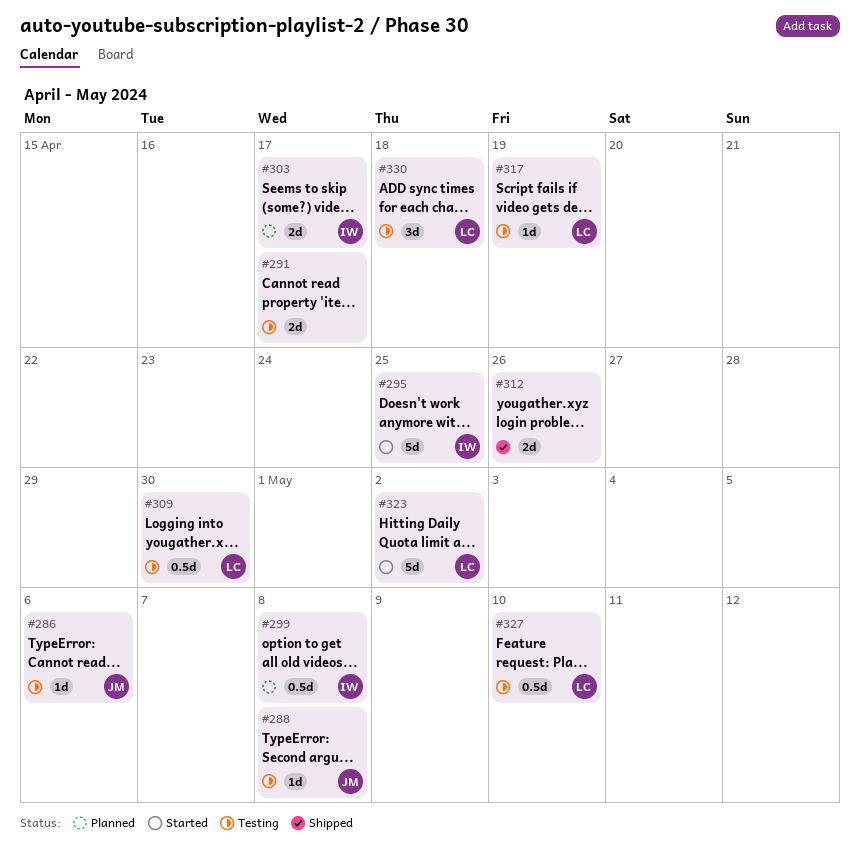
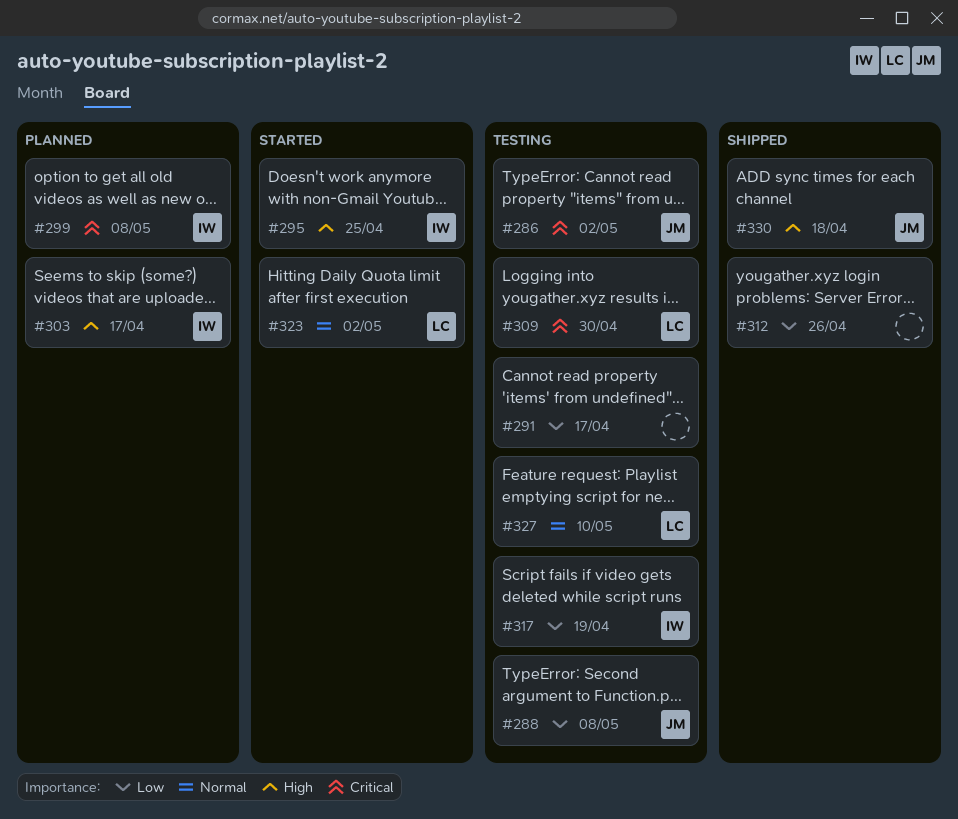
#286, due: May 6 -> May 2
#317, owner: LC -> IW
#330, status: Testing -> Shipped
#330, owner: LC -> JM

